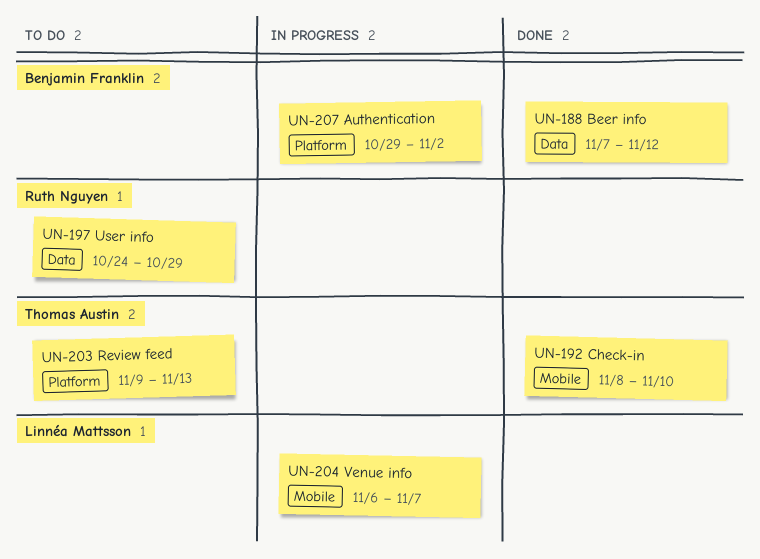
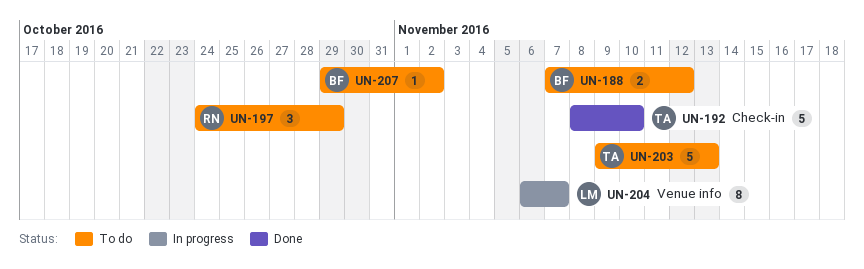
UN-188, status: Done -> To do
UN-207, status: In progress -> To do

